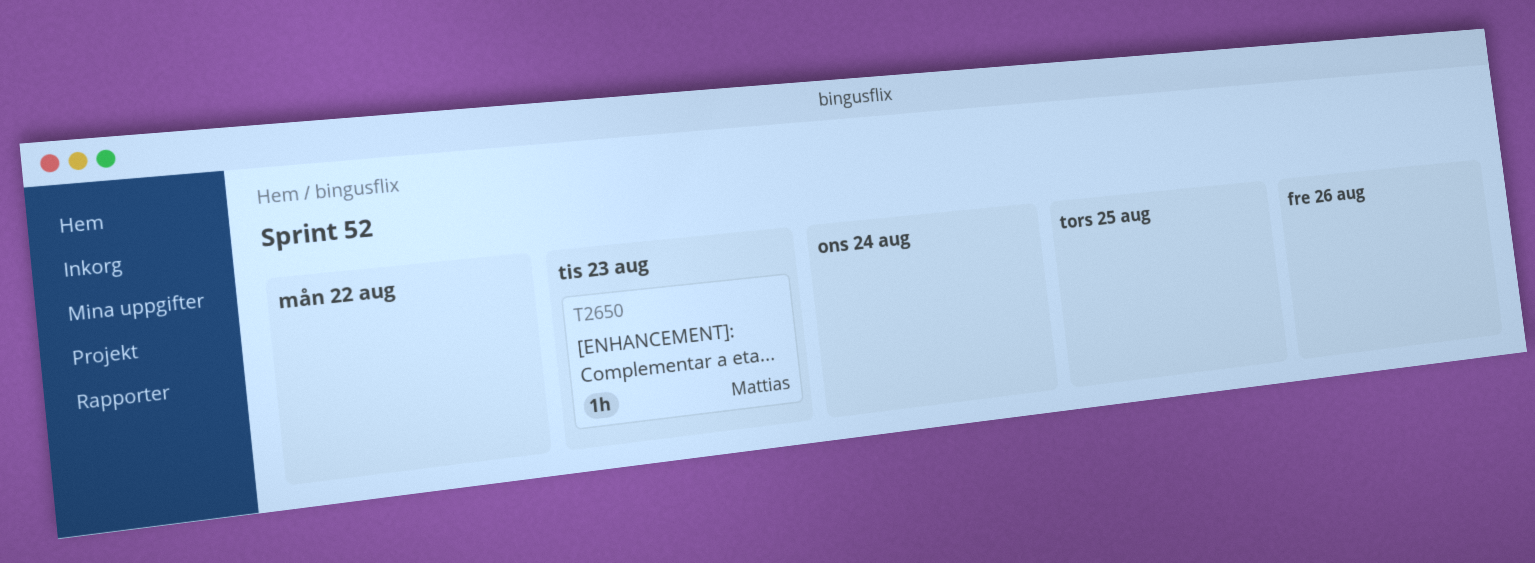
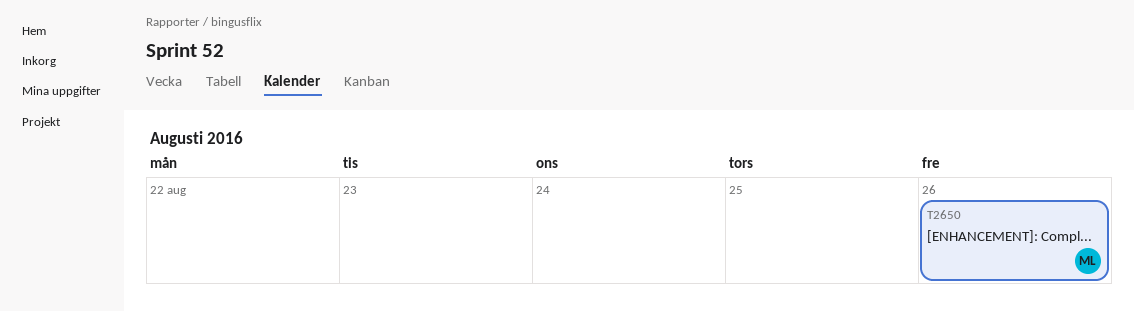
T2650, due: Aug 23 -> Aug 26

